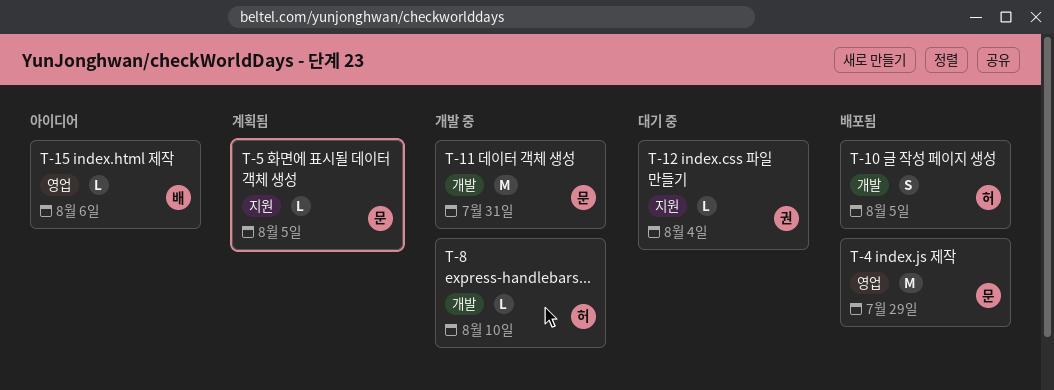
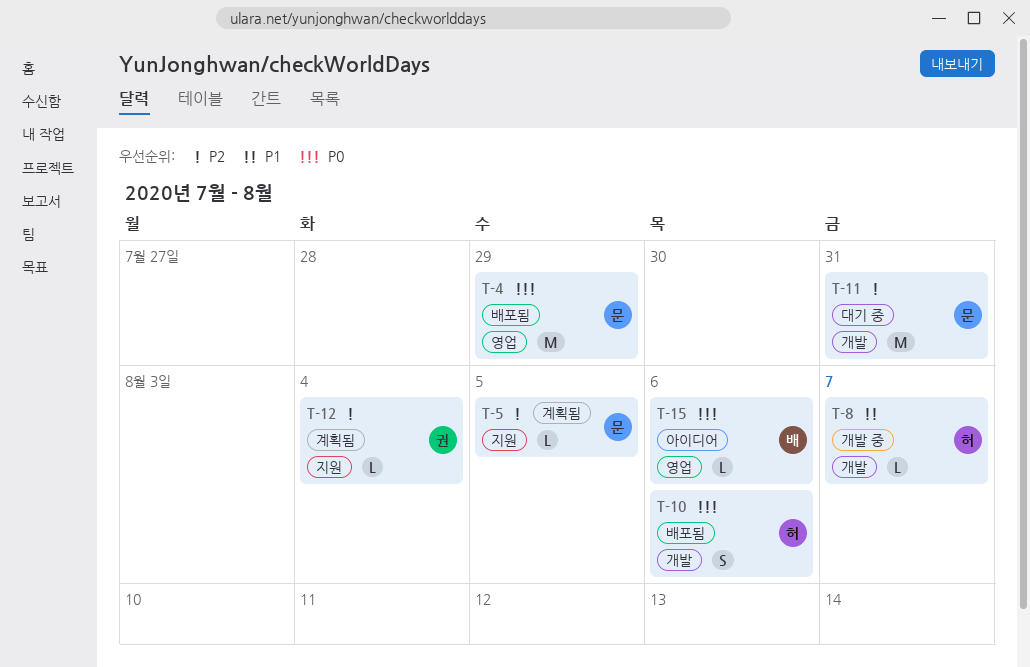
T-8, due: Aug 10 -> Aug 7
T-10, due: Aug 5 -> Aug 6
T-11, status: 개발 중 -> 대기 중
T-12, status: 대기 중 -> 계획됨

